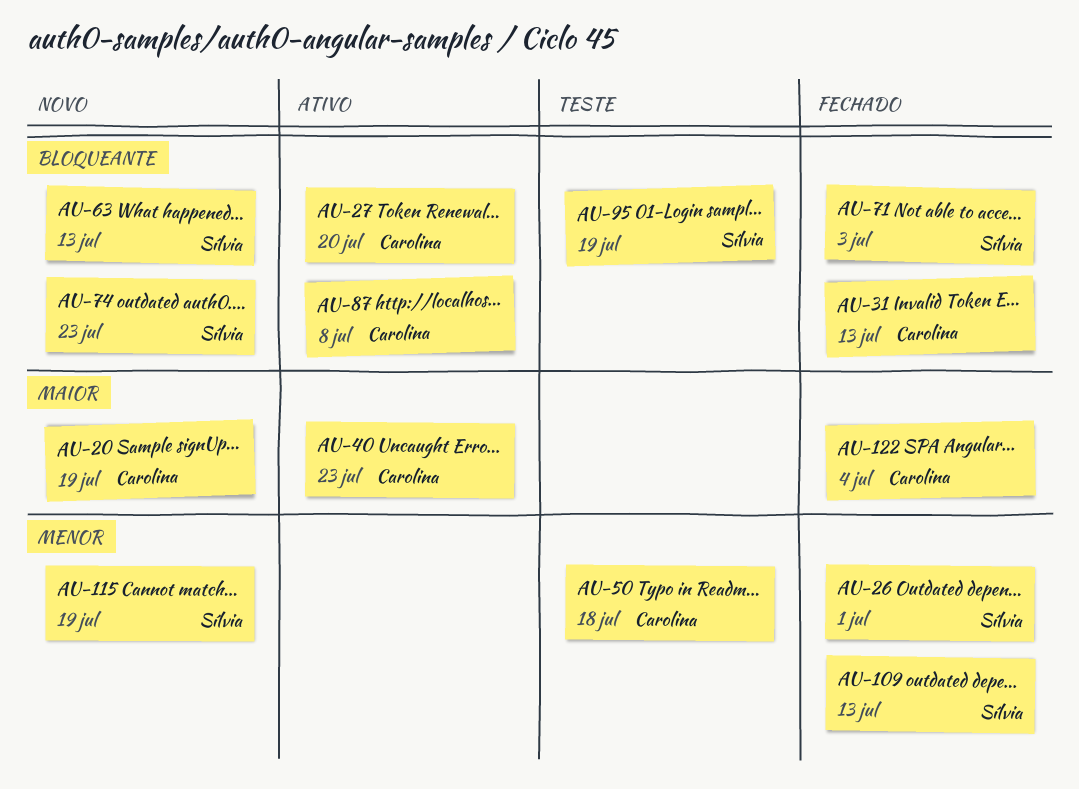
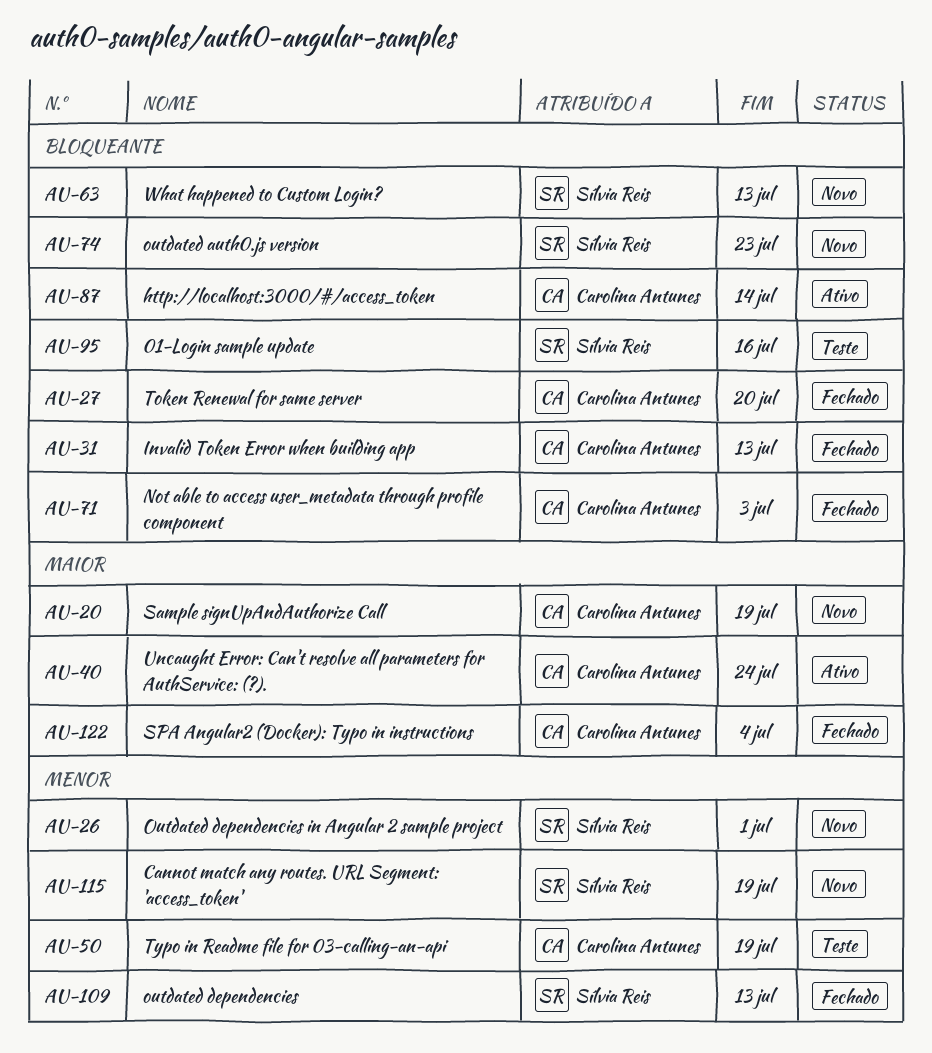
AU-26, status: Fechado -> Novo
AU-27, status: Ativo -> Fechado
AU-40, due: Jul 23 -> Jul 24
AU-50, due: Jul 18 -> Jul 19
AU-71, owner: Sílvia Reis -> Carolina Antunes
AU-87, due: Jul 8 -> Jul 14
AU-95, due: Jul 19 -> Jul 16

